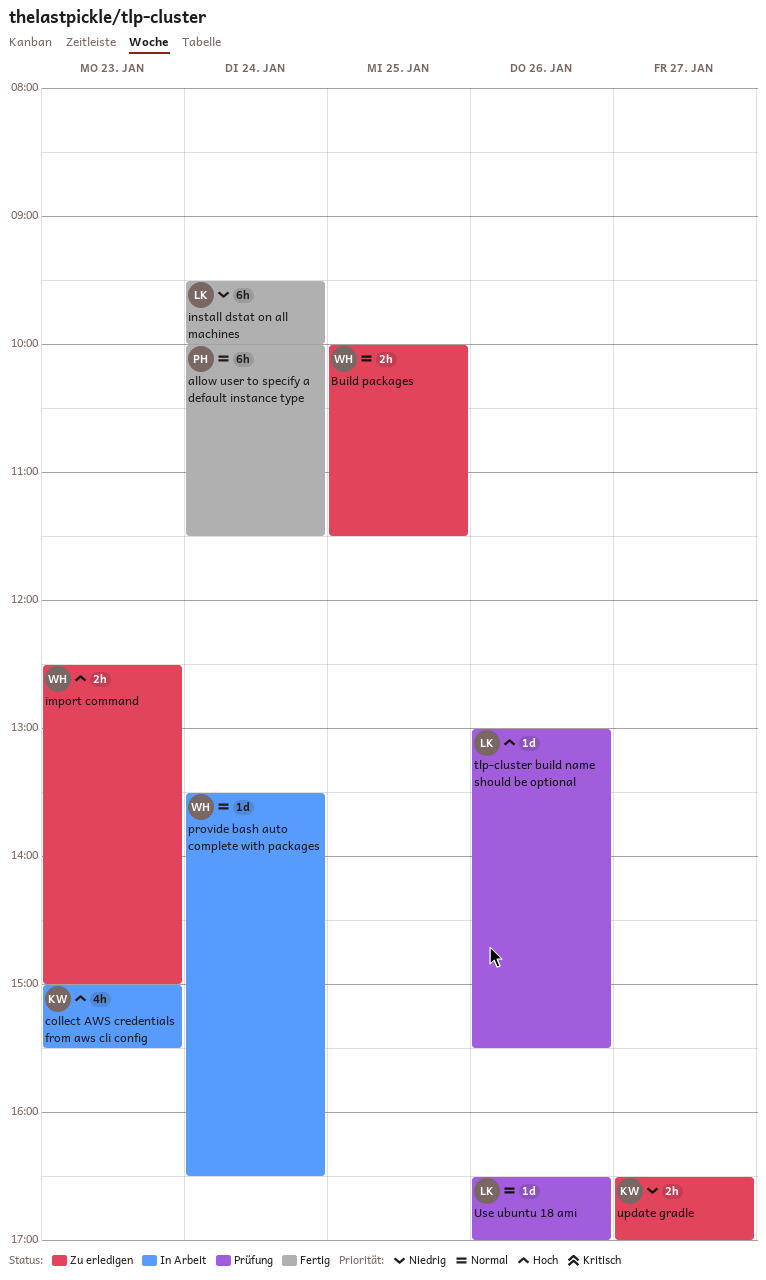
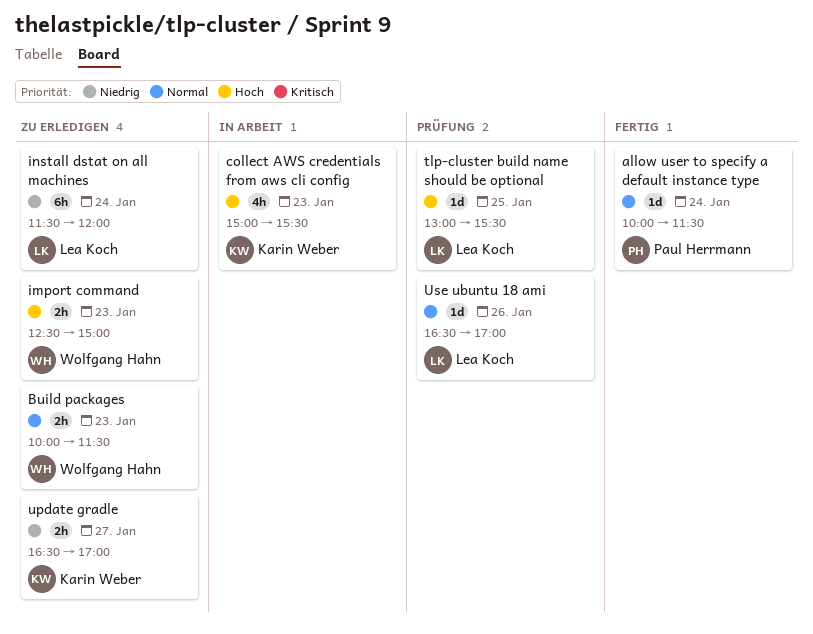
allow user to specify a default instance type, estimate: 6h -> 1d
Build packages, day: Jan 25 -> Jan 23
install dstat on all machines, status: Fertig -> Zu erledigen
install dstat on all machines, begins: 09:30 -> 11:30
install dstat on all machines, ends: 10:00 -> 12:00
provide bash auto complete with packages: present -> none
tlp-cluster build name should be optional, day: Jan 26 -> Jan 25

